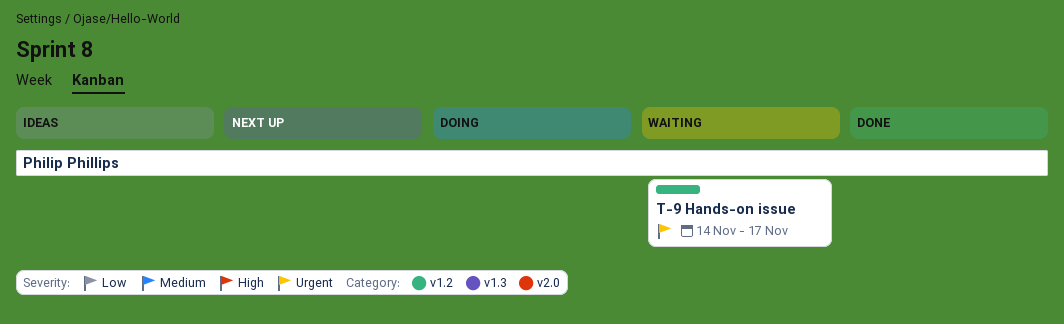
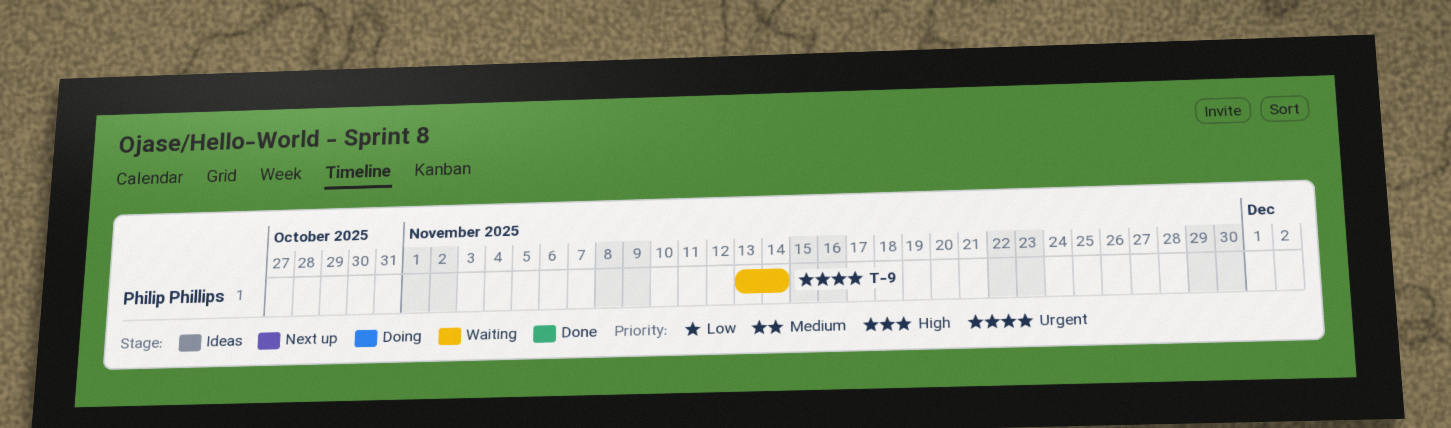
T-9, start: Nov 14 -> Nov 13
T-9, due: Nov 17 -> Nov 14

